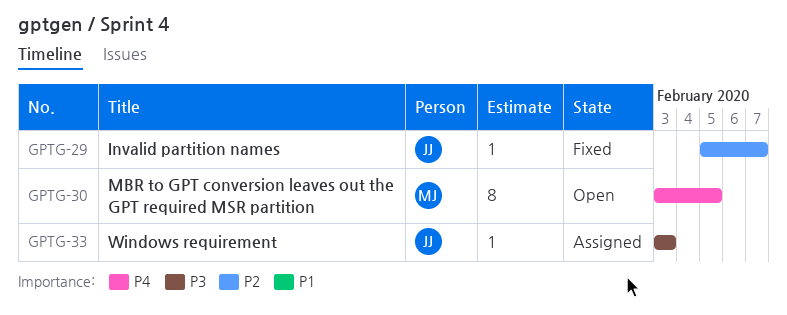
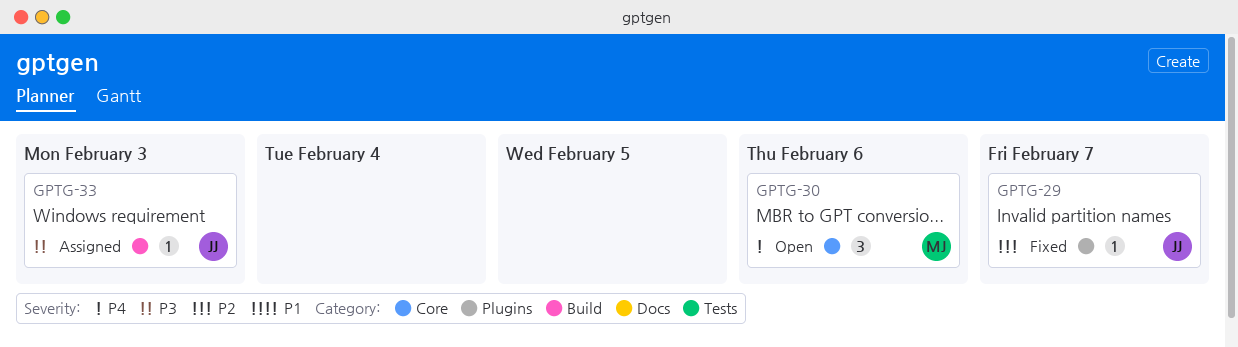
GPTG-30, estimate: 8 -> 3
GPTG-30, due: Feb 5 -> Feb 6

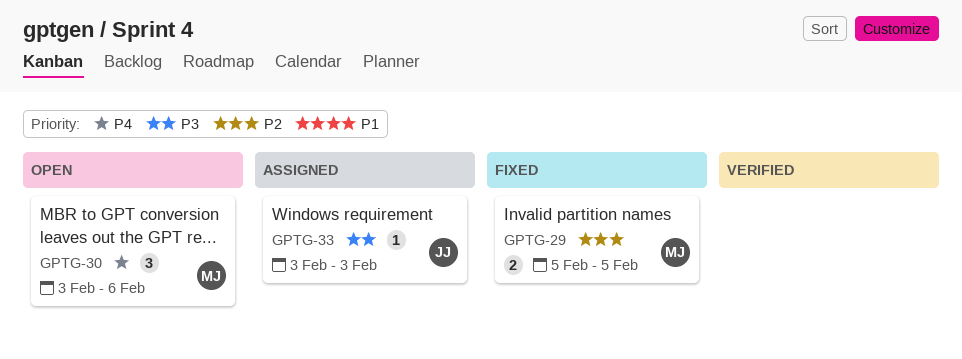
GPTG-29, owner: JJ -> MJ
GPTG-29, estimate: 1 -> 2
GPTG-29, due: Feb 7 -> Feb 5

